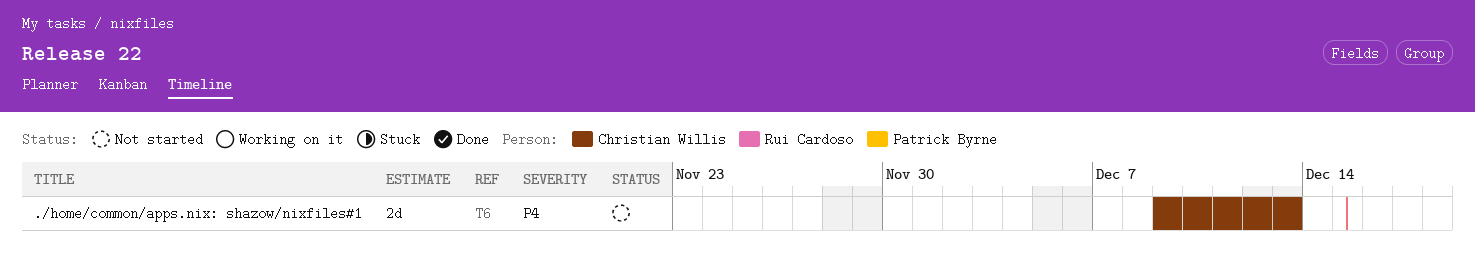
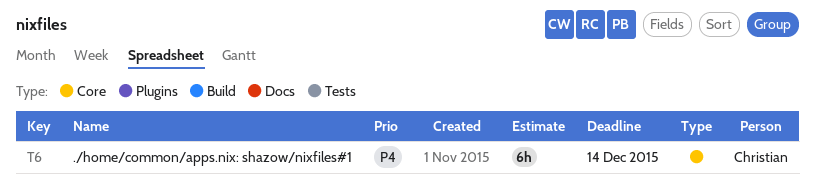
T6, estimate: 2d -> 6h
T6, due: Dec 13 -> Dec 14

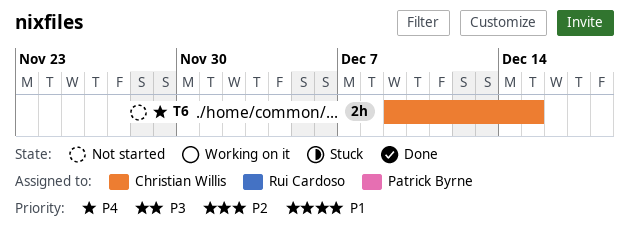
T6, estimate: 6h -> 2h
T6, due: Dec 14 -> Dec 15

